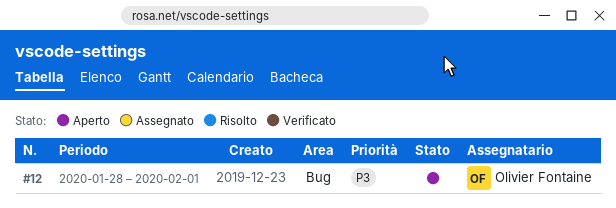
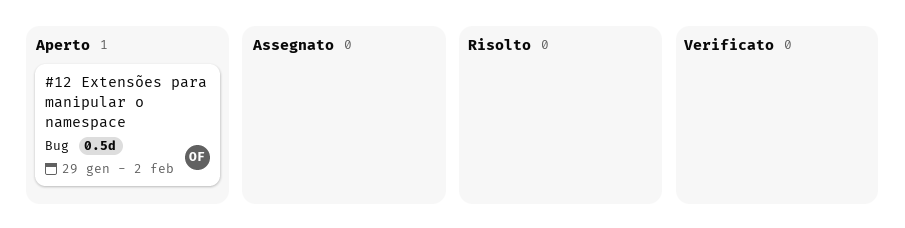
#12, start: Jan 28 -> Jan 29
#12, due: Feb 1 -> Feb 2

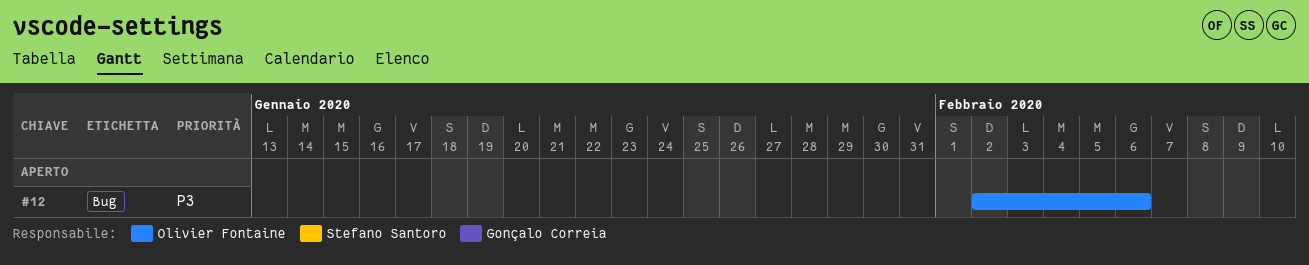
#12, start: Jan 29 -> Feb 2
#12, due: Feb 2 -> Feb 6

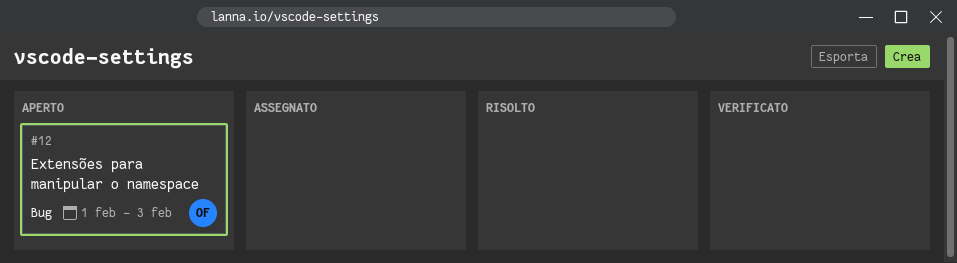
#12, start: Feb 2 -> Feb 1
#12, due: Feb 6 -> Feb 3

